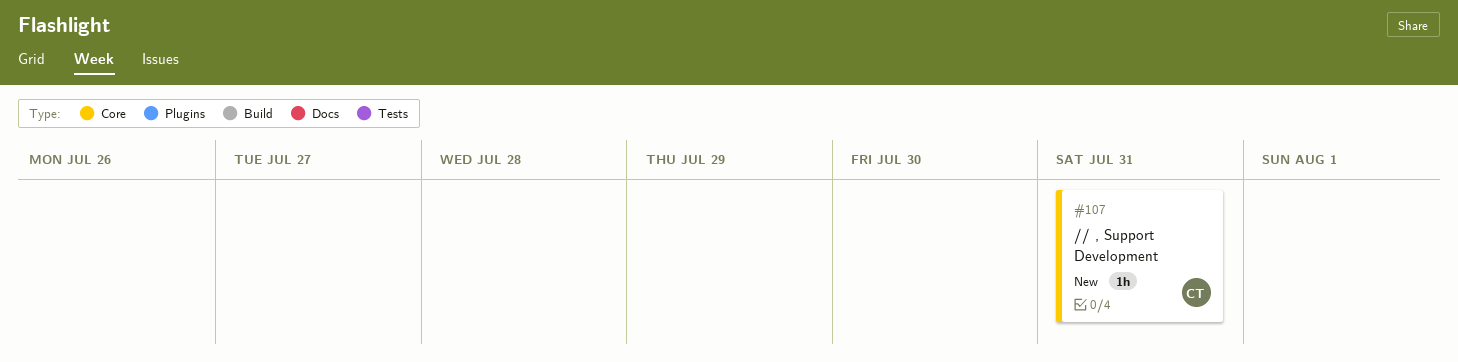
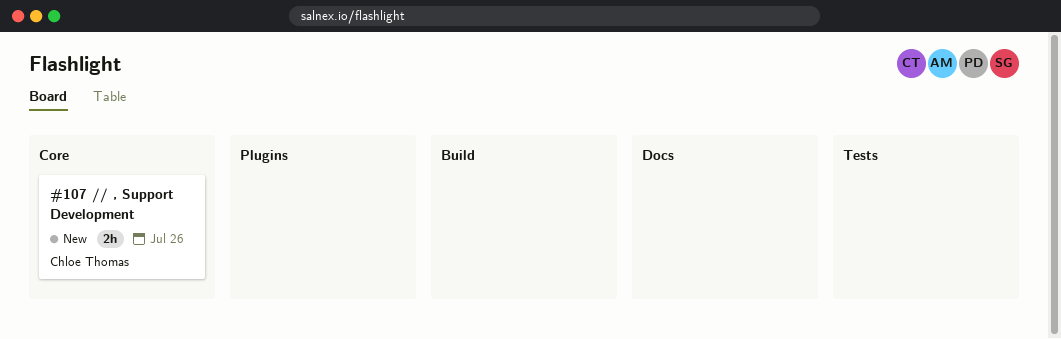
#107, estimate: 1h -> 2h
#107, due: Jul 31 -> Jul 26

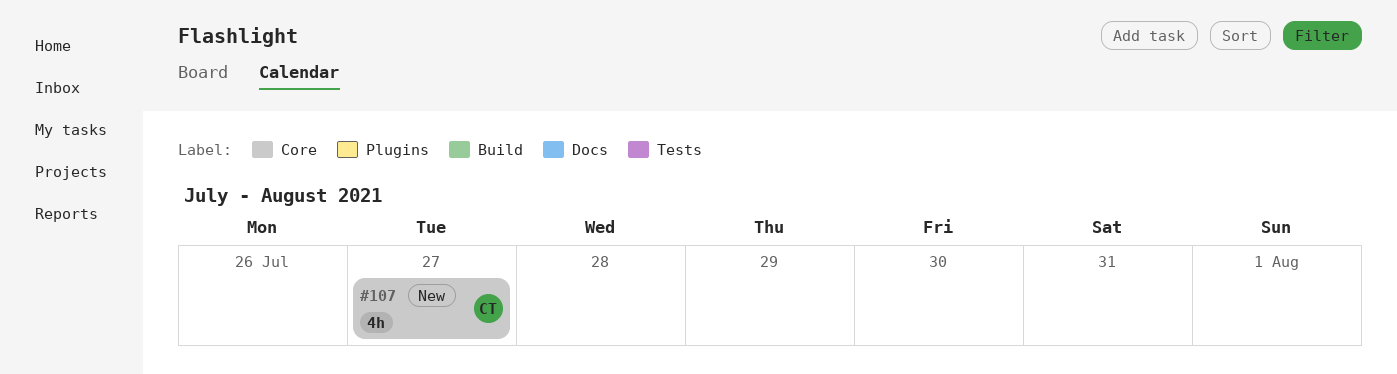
#107, estimate: 2h -> 4h
#107, due: Jul 26 -> Jul 27

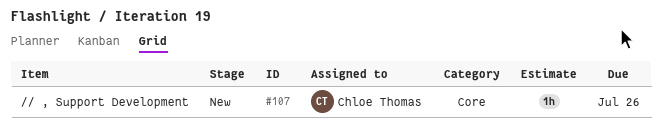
#107, estimate: 4h -> 1h
#107, due: Jul 27 -> Jul 26

